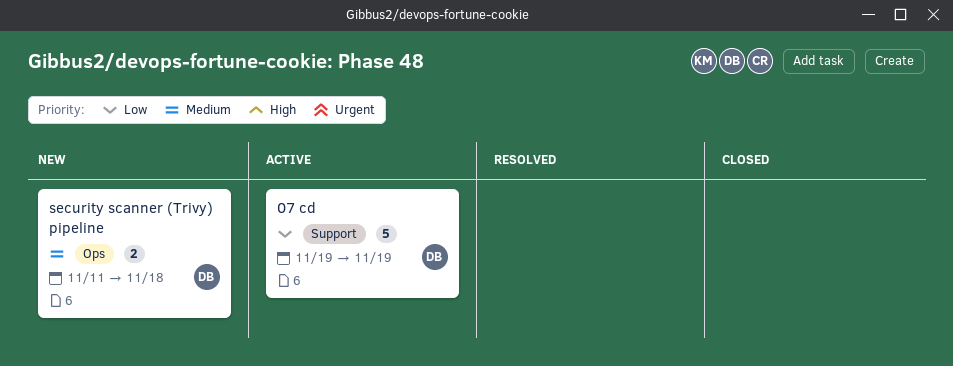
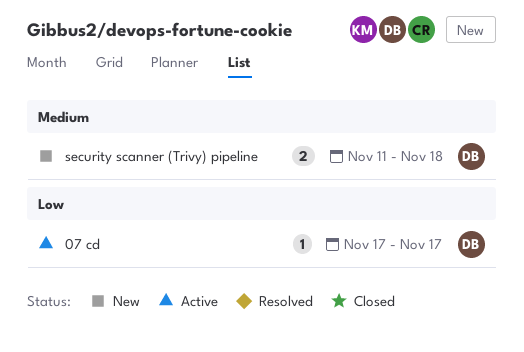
07 cd, estimate: 5 -> 1
07 cd, start: Nov 19 -> Nov 17
07 cd, due: Nov 19 -> Nov 17

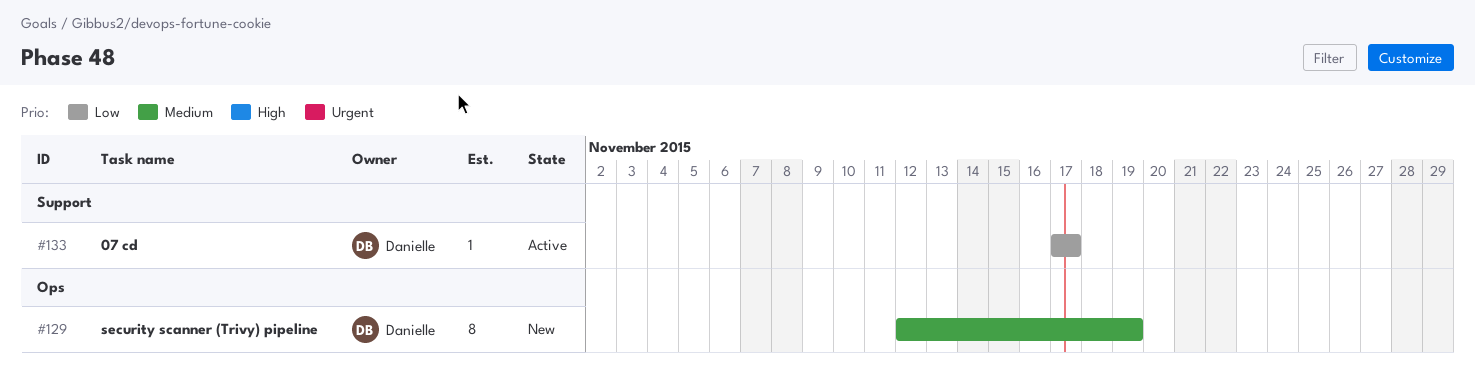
security scanner (Trivy) pipeline, estimate: 2 -> 8
security scanner (Trivy) pipeline, start: Nov 11 -> Nov 12
security scanner (Trivy) pipeline, due: Nov 18 -> Nov 19

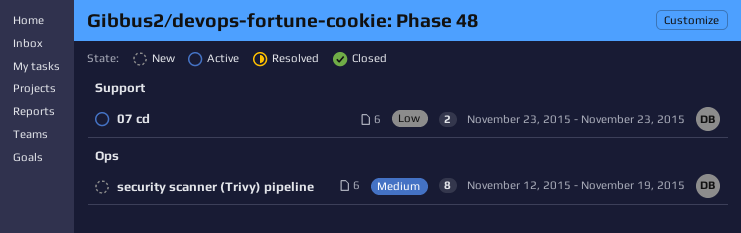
07 cd, estimate: 1 -> 2
07 cd, start: Nov 17 -> Nov 23
07 cd, due: Nov 17 -> Nov 23

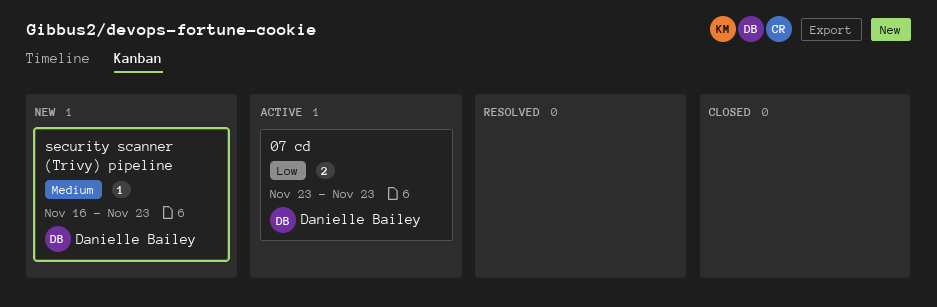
security scanner (Trivy) pipeline, estimate: 8 -> 1
security scanner (Trivy) pipeline, start: Nov 12 -> Nov 16
security scanner (Trivy) pipeline, due: Nov 19 -> Nov 23

